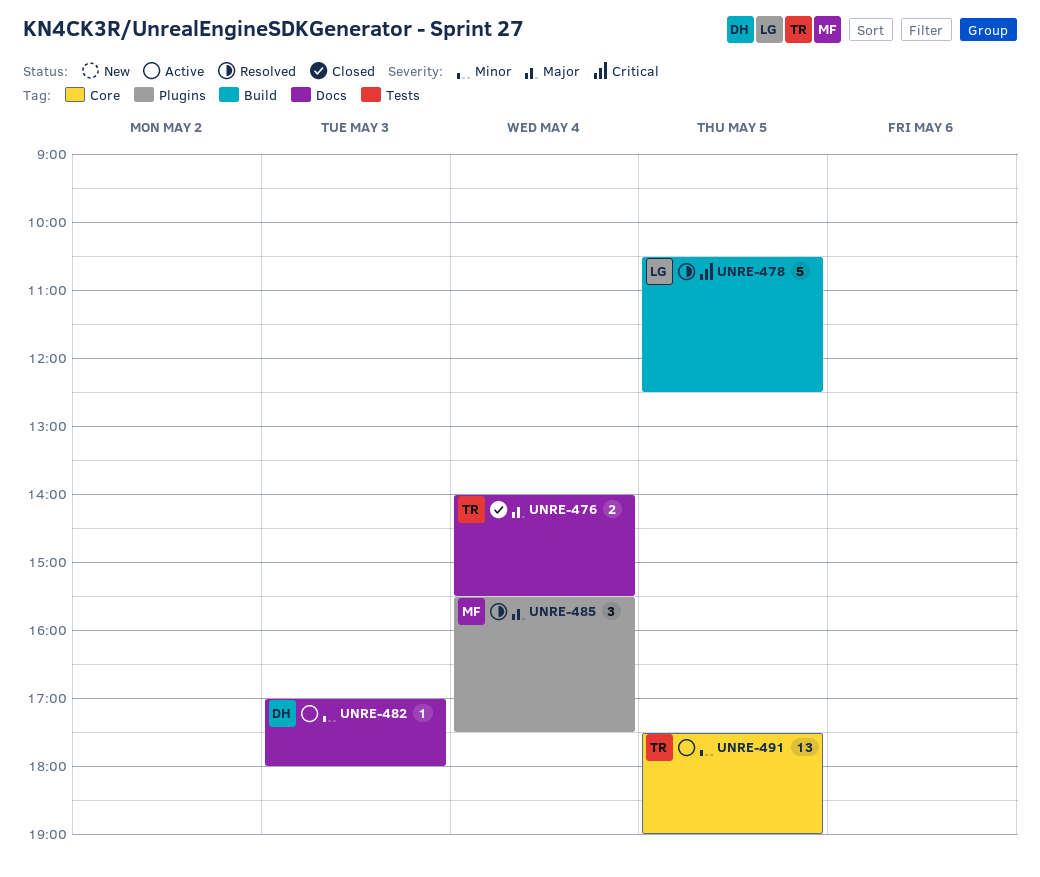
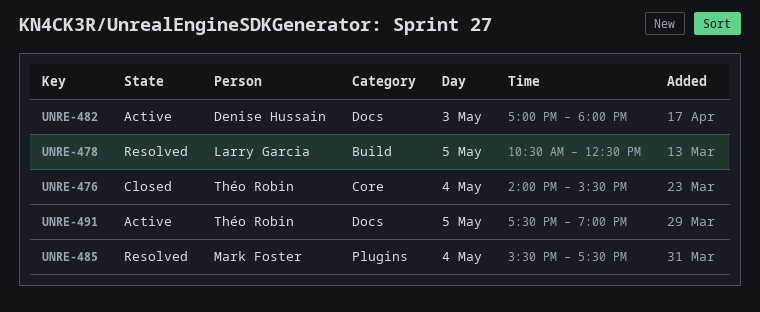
UNRE-476, label: Docs -> Core
UNRE-491, label: Core -> Docs

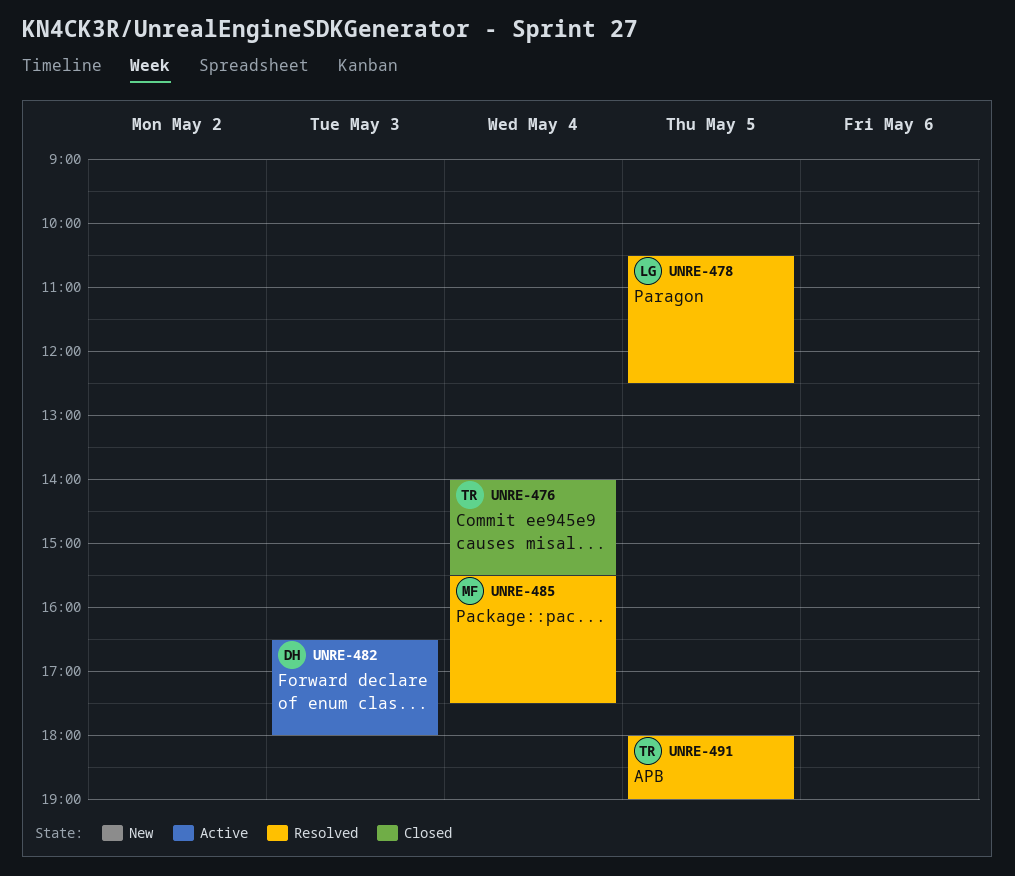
UNRE-482, begins: 17:00 -> 16:30
UNRE-491, status: Active -> Resolved
UNRE-491, begins: 17:30 -> 18:00

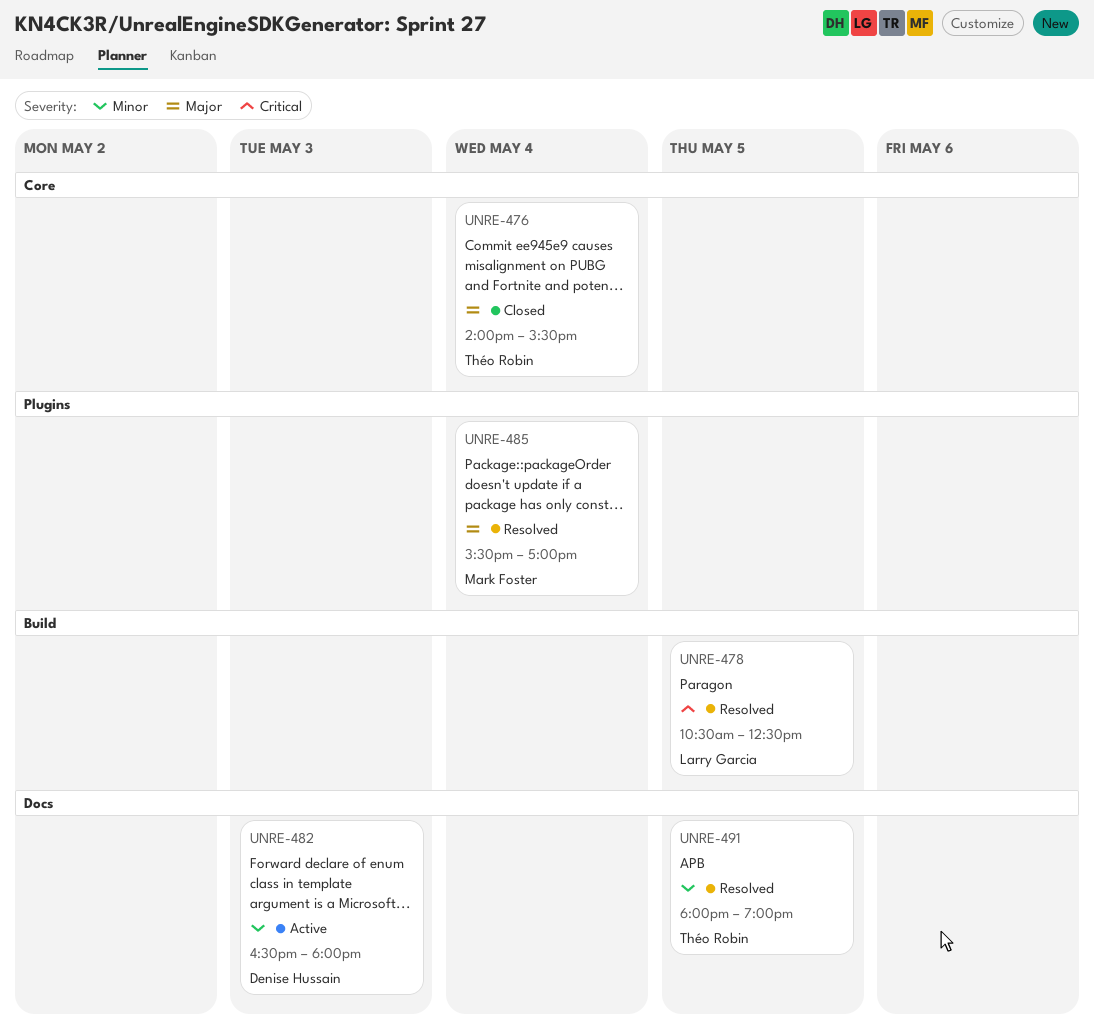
UNRE-485, ends: 17:30 -> 17:00

